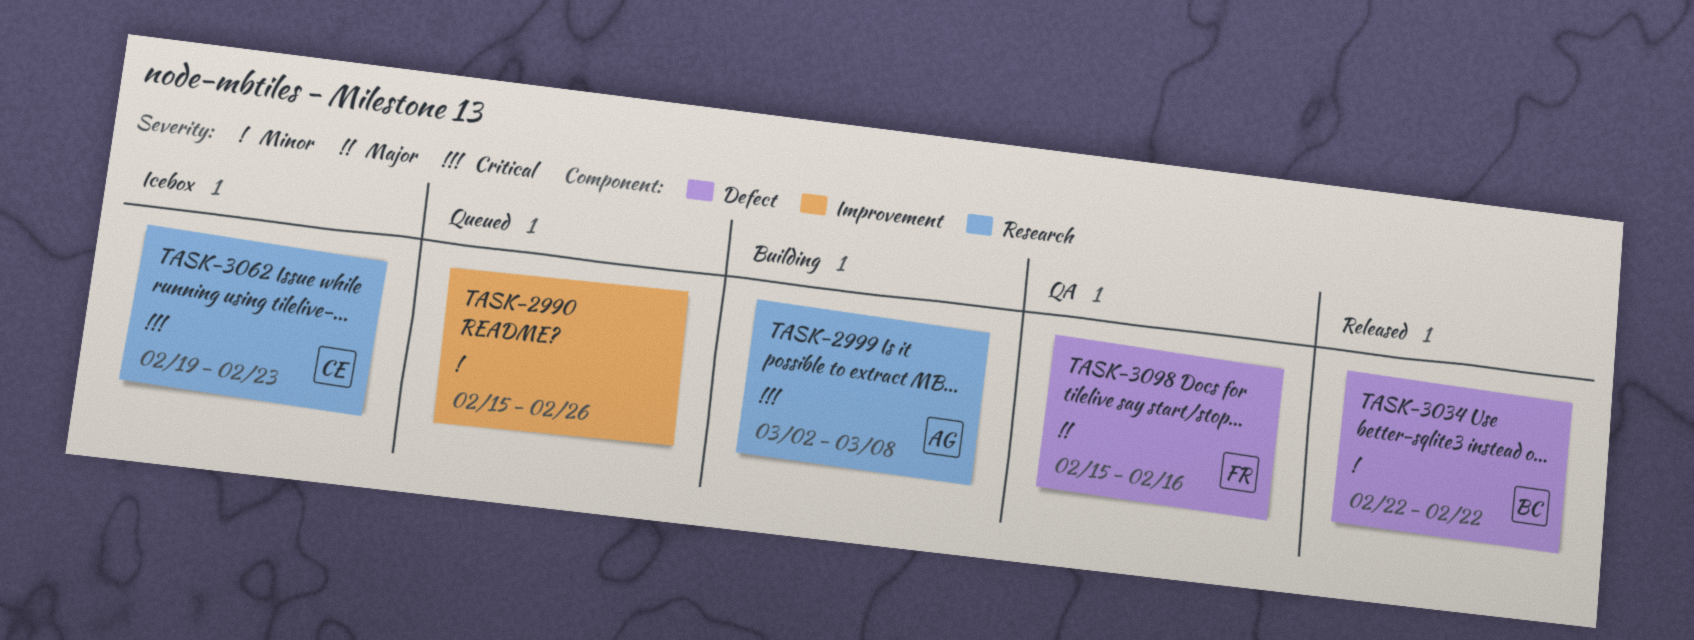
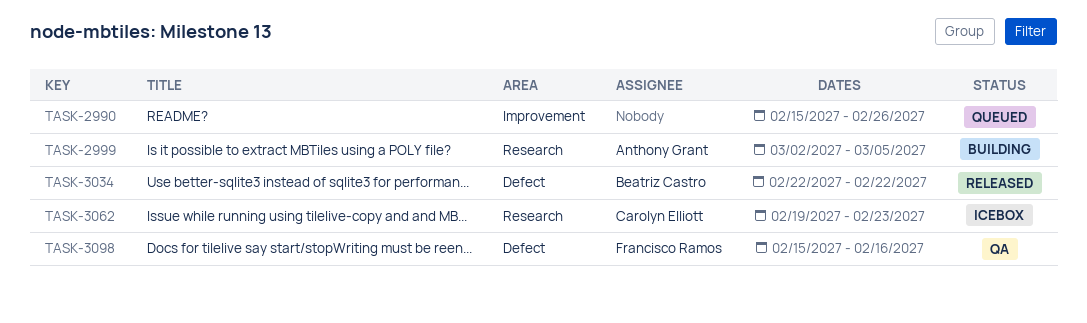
TASK-2999, due: Mar 8 -> Mar 5

